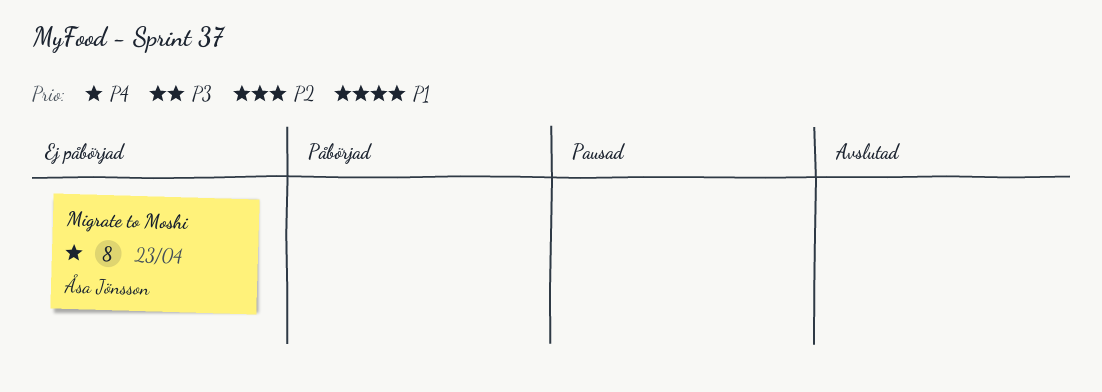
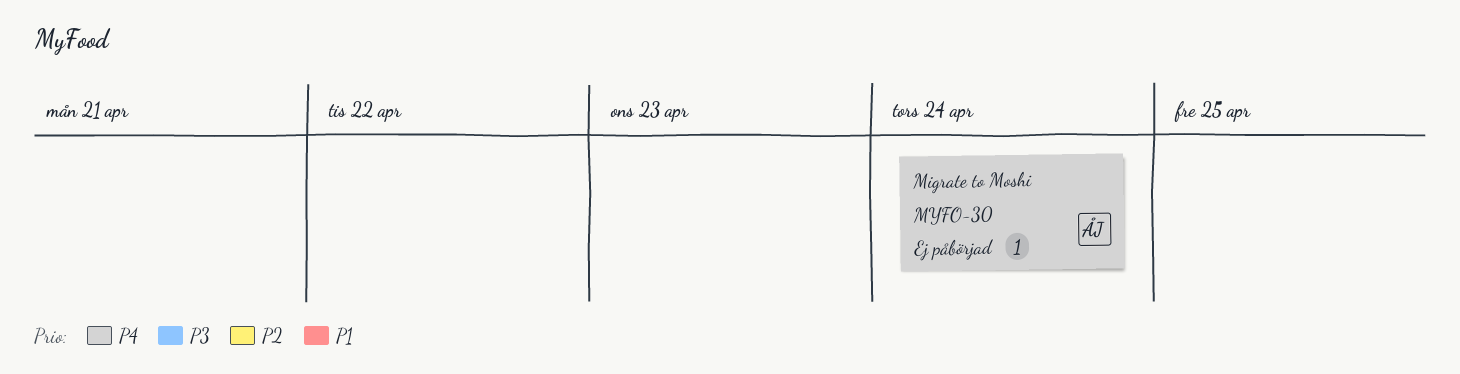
Migrate to Moshi, estimate: 8 -> 1
Migrate to Moshi, due: Apr 23 -> Apr 24

